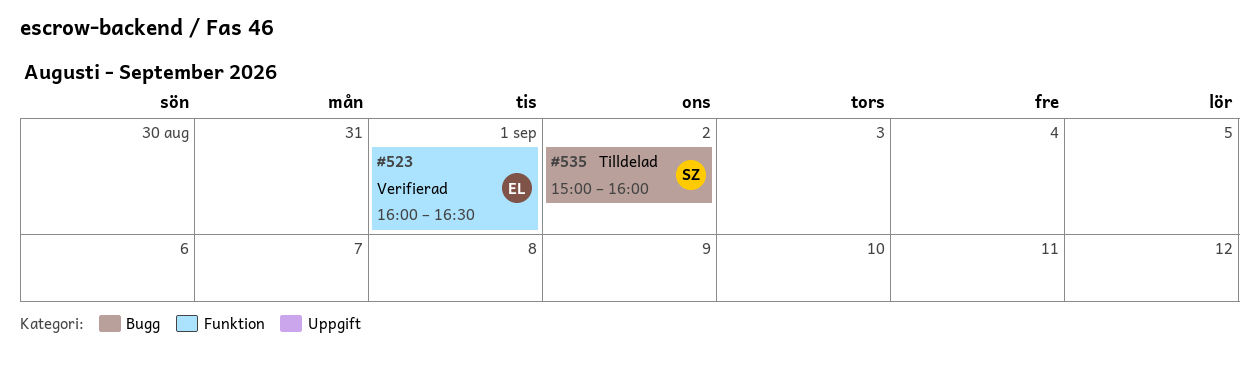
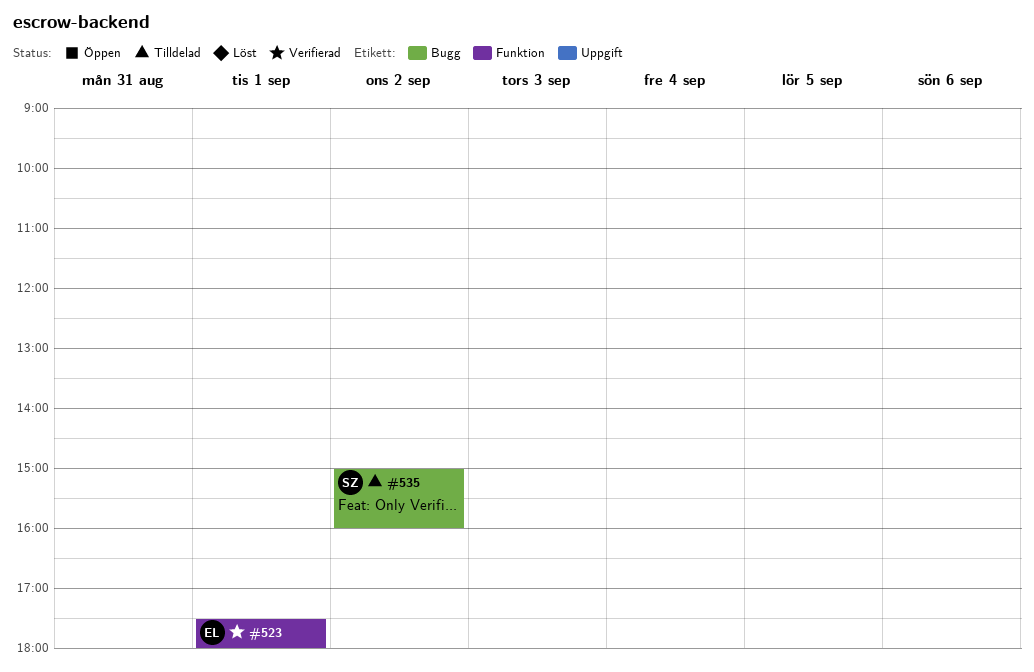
#523, begins: 16:00 -> 17:30
#523, ends: 16:30 -> 18:00

